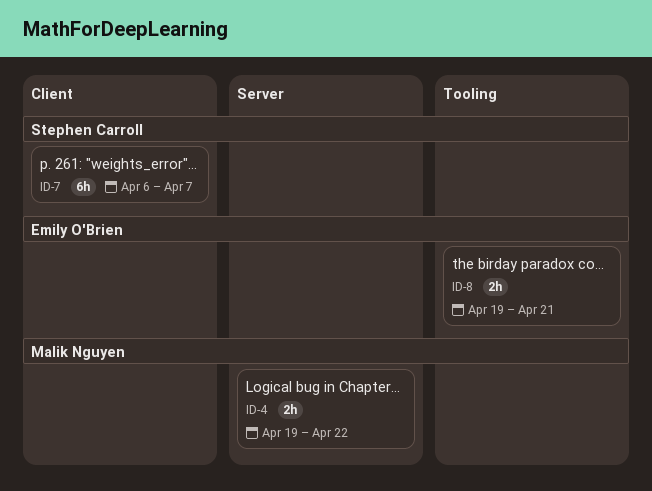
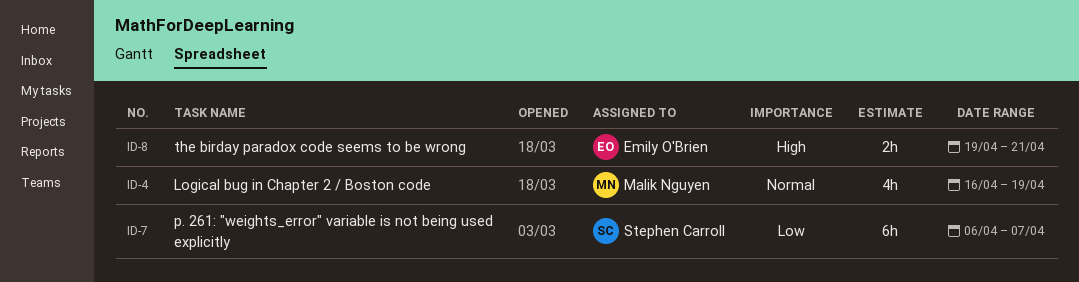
ID-4, estimate: 2h -> 4h
ID-4, start: Apr 19 -> Apr 16
ID-4, due: Apr 22 -> Apr 19

